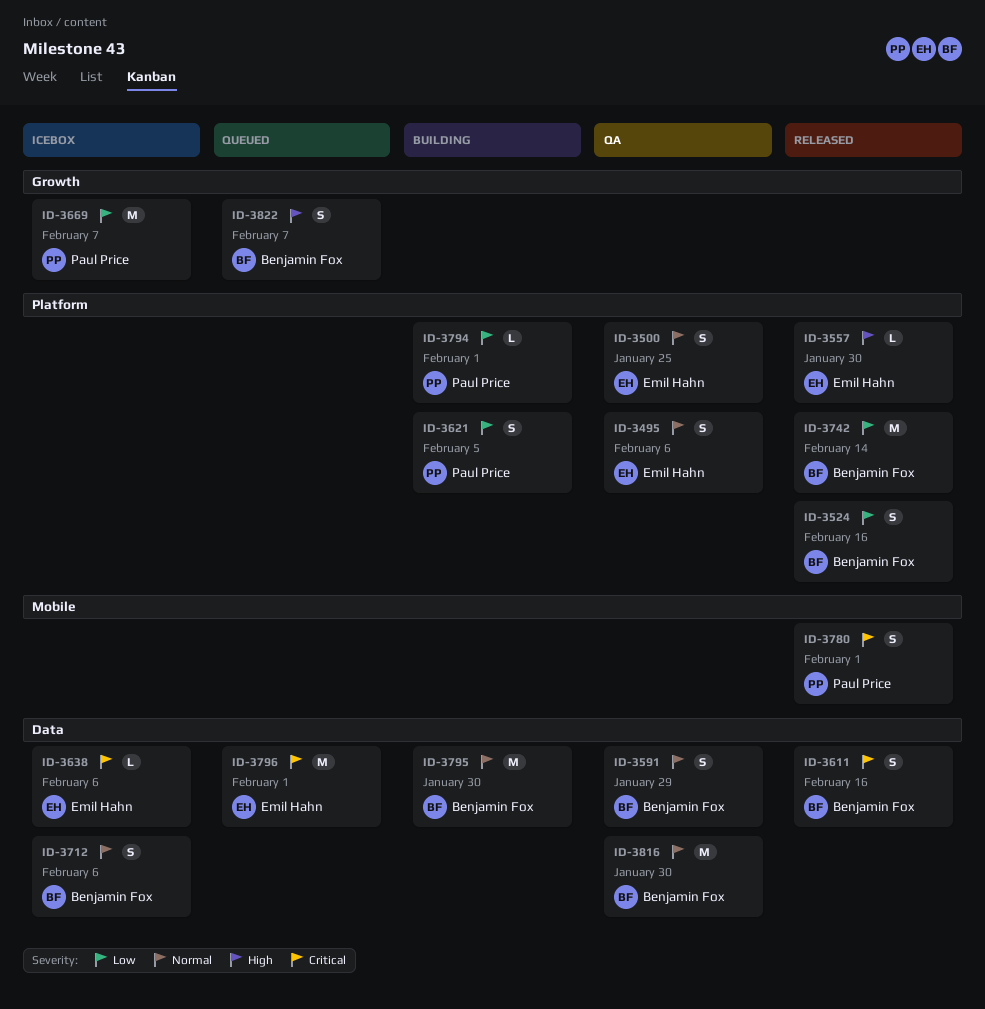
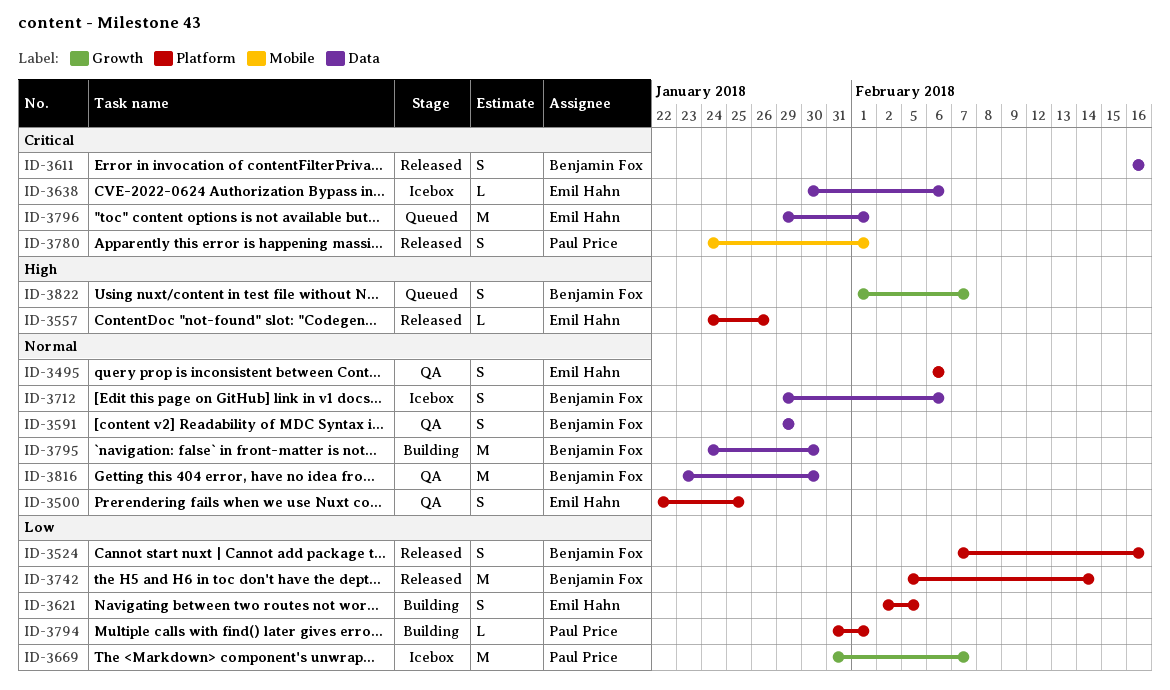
ID-3557, due: Jan 30 -> Jan 26
ID-3621, owner: Paul Price -> Emil Hahn

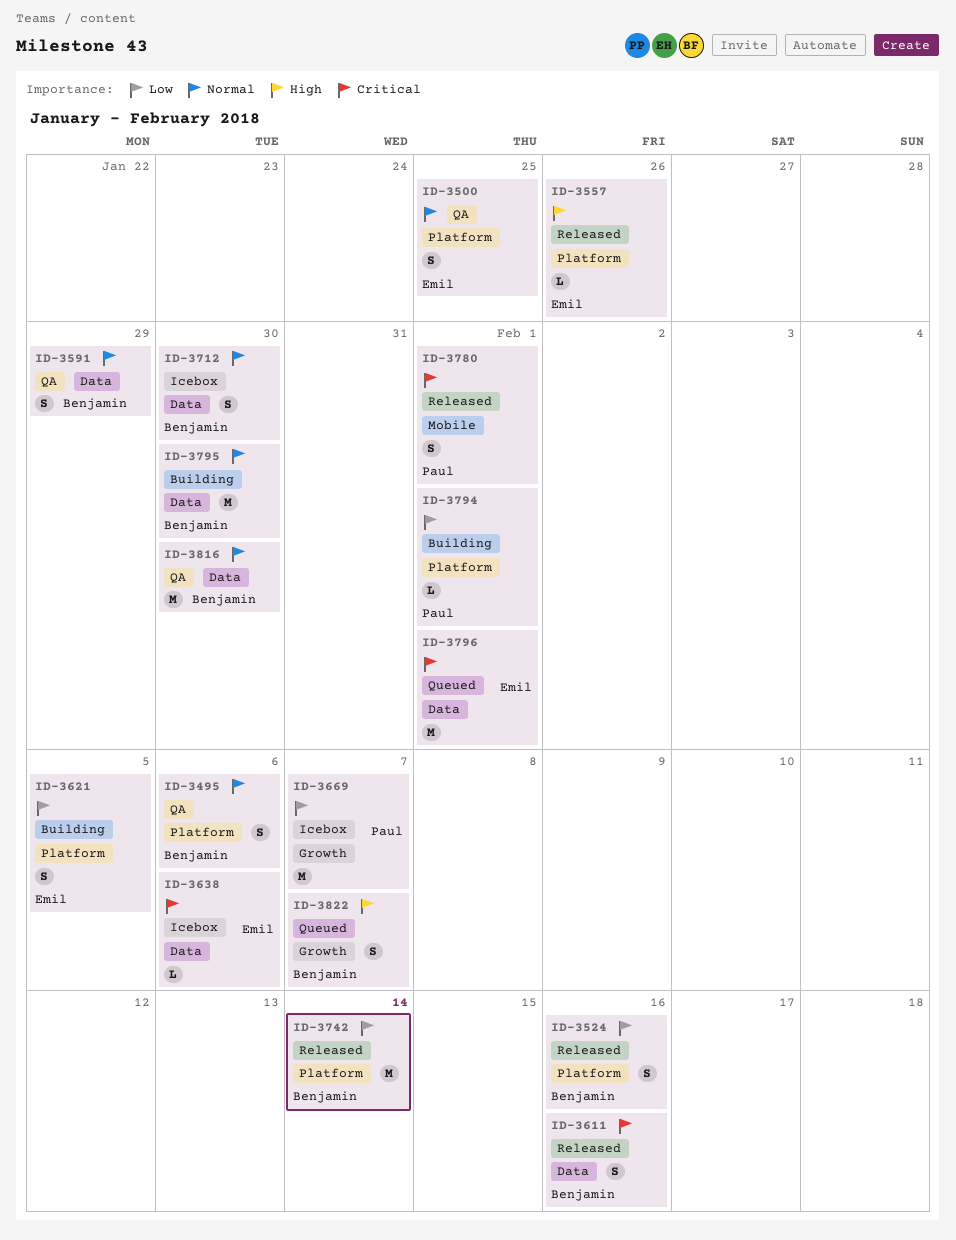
ID-3495, owner: Emil Hahn -> Benjamin Fox
ID-3712, due: Feb 6 -> Jan 30

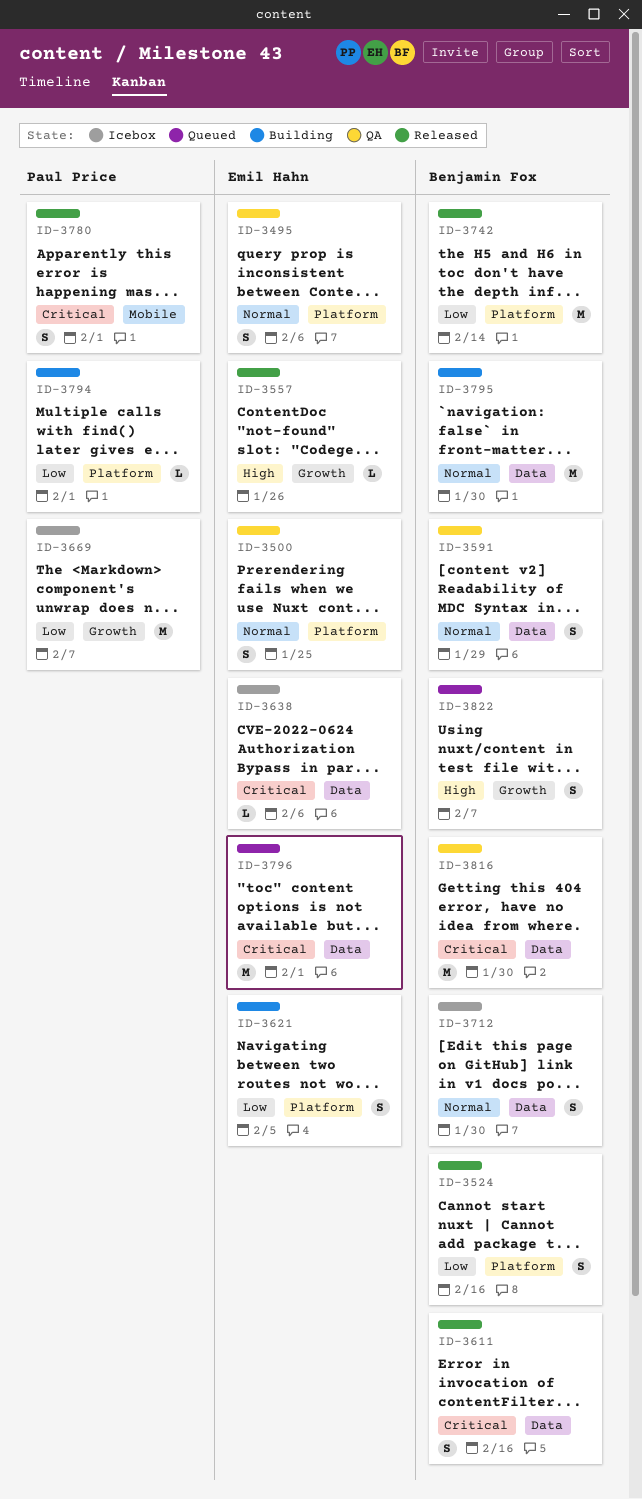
ID-3495, owner: Benjamin Fox -> Emil Hahn
ID-3557, label: Platform -> Growth
ID-3816, priority: Normal -> Critical

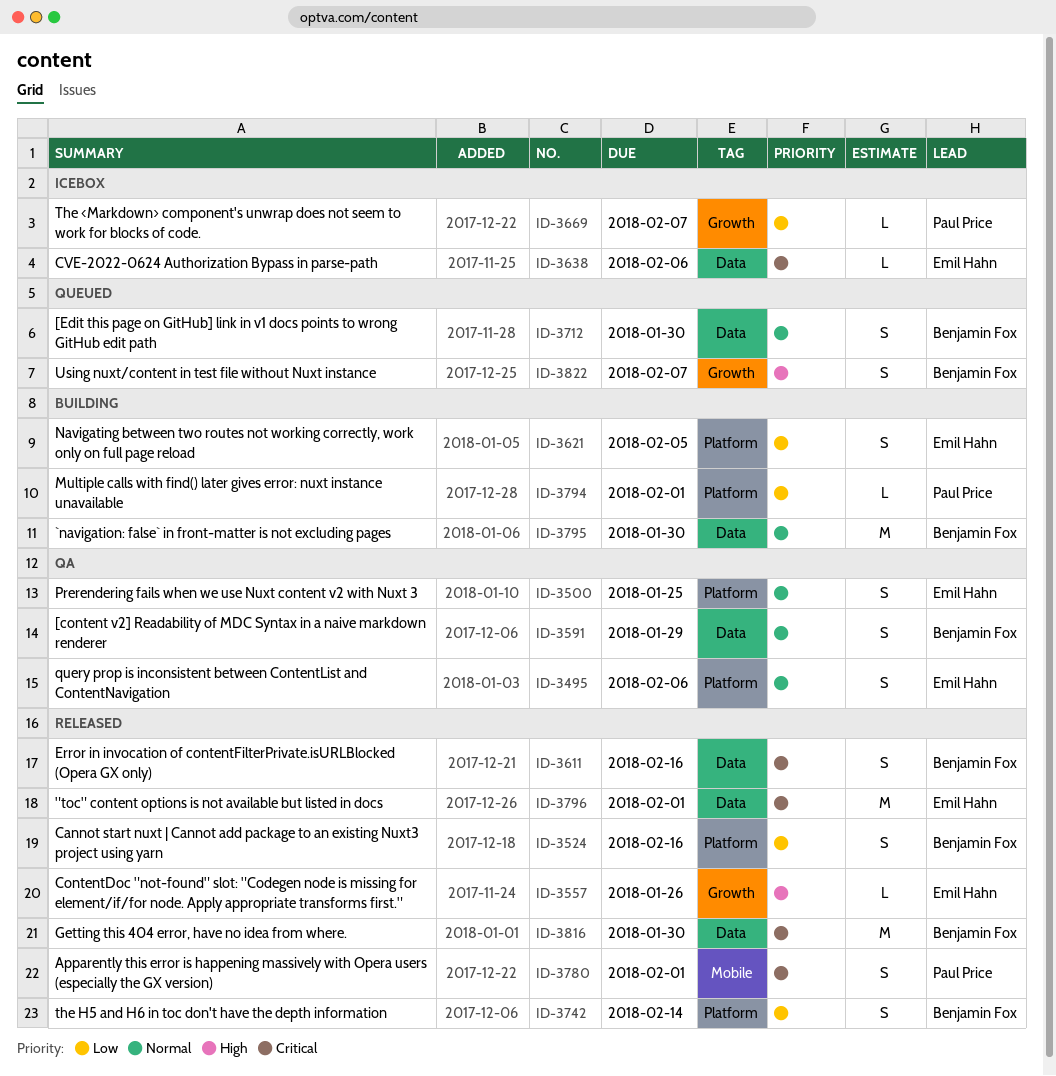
ID-3669, estimate: M -> L
ID-3712, status: Icebox -> Queued
ID-3742, estimate: M -> S
ID-3796, status: Queued -> Released
ID-3816, status: QA -> Released

